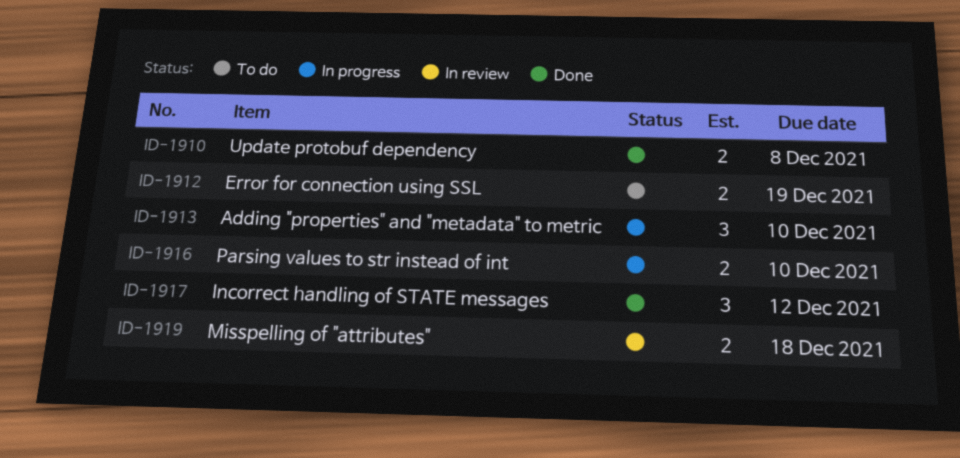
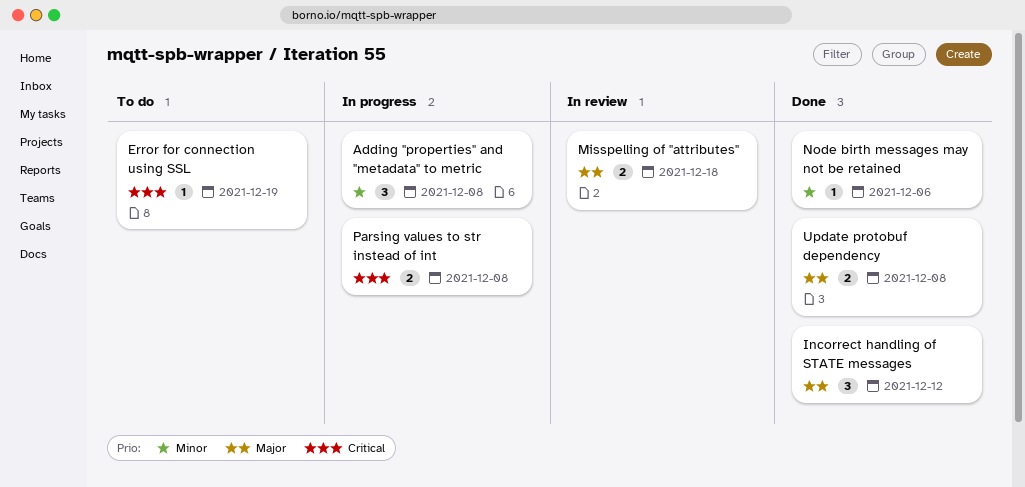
Adding "properties" and "metadata" to metric, due: Dec 10 -> Dec 8
Error for connection using SSL, estimate: 2 -> 1
Node birth messages may not be retained: none -> present
Parsing values to str instead of int, due: Dec 10 -> Dec 8

